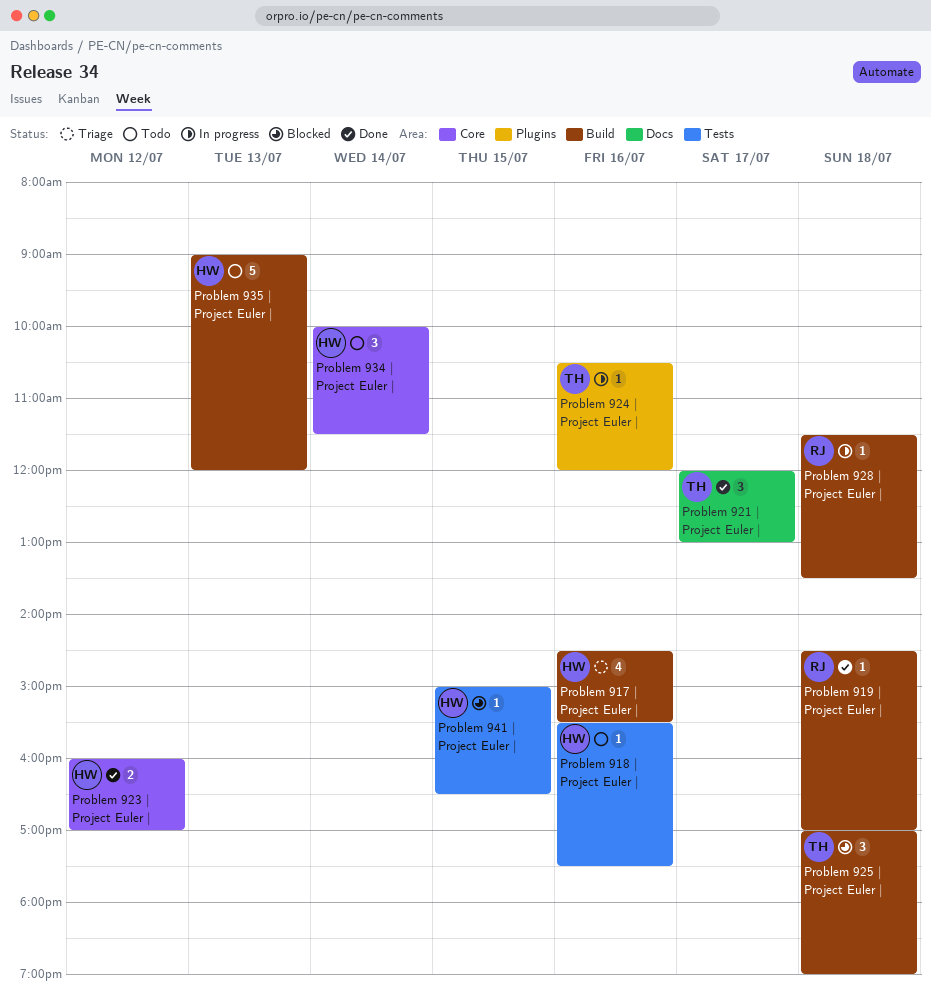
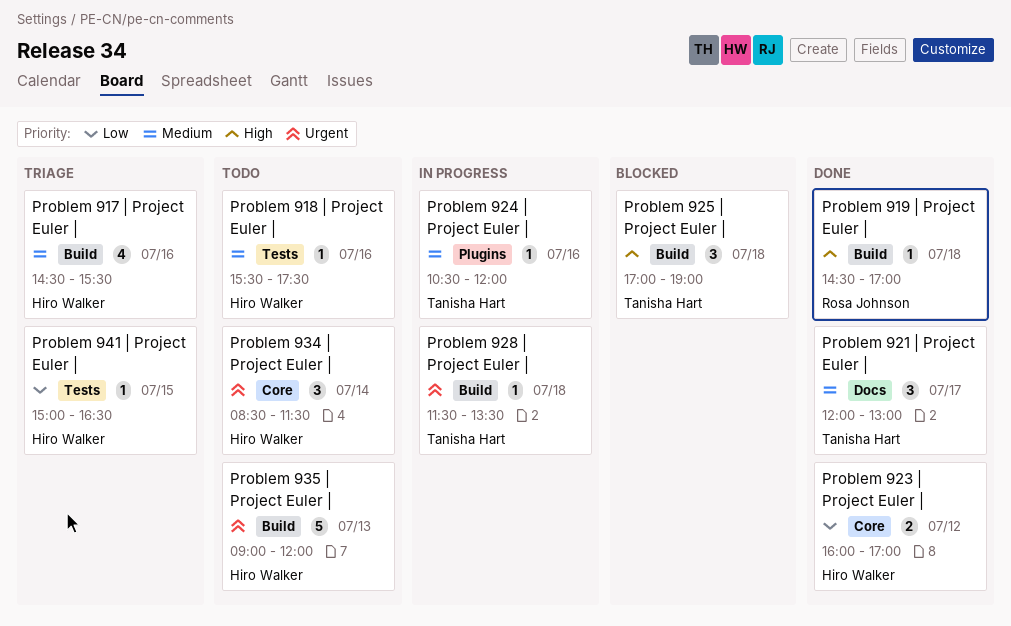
Problem 928 | Project Euler |, owner: Rosa Johnson -> Tanisha Hart
Problem 934 | Project Euler |, begins: 10:00 -> 08:30
Problem 941 | Project Euler |, status: Blocked -> Triage

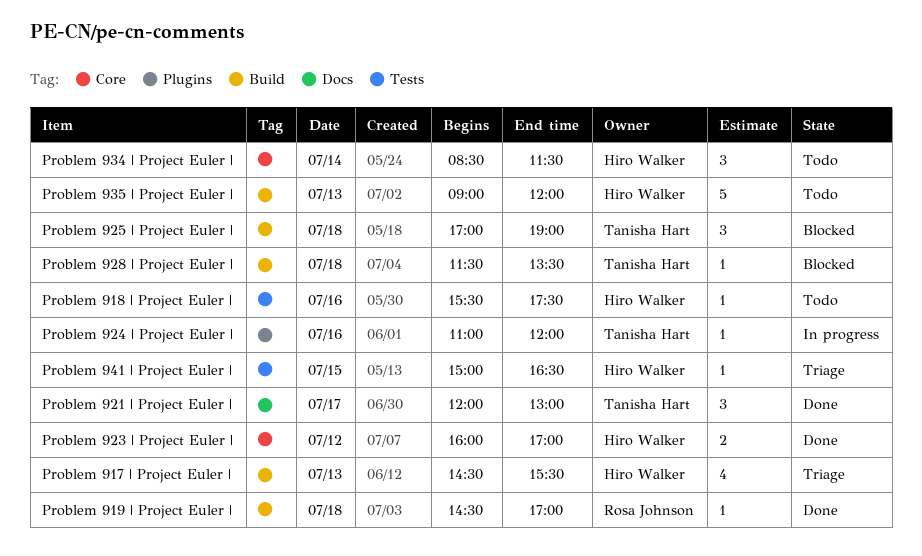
Problem 917 | Project Euler |, day: Jul 16 -> Jul 13
Problem 924 | Project Euler |, begins: 10:30 -> 11:00
Problem 928 | Project Euler |, status: In progress -> Blocked

